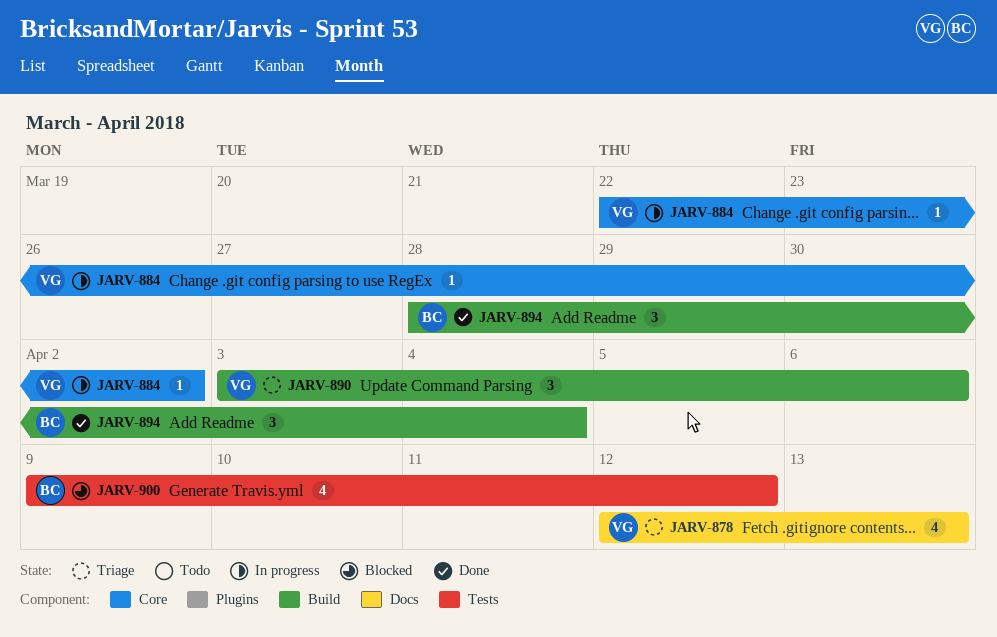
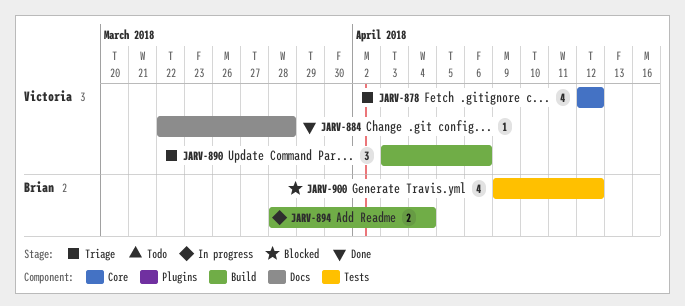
JARV-878, label: Docs -> Core
JARV-878, due: Apr 13 -> Apr 12
JARV-884, status: In progress -> Done
JARV-884, label: Core -> Docs
JARV-884, due: Apr 2 -> Mar 28
JARV-894, status: Done -> In progress
JARV-894, estimate: 3 -> 2

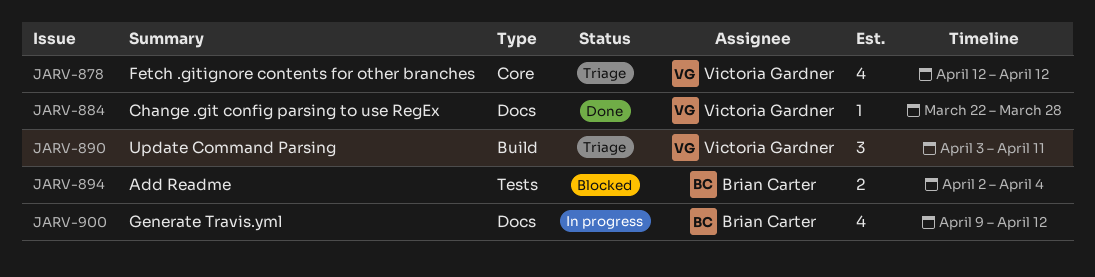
JARV-890, due: Apr 6 -> Apr 11
JARV-894, status: In progress -> Blocked
JARV-894, label: Build -> Tests
JARV-894, start: Mar 28 -> Apr 2
JARV-900, status: Blocked -> In progress
JARV-900, label: Tests -> Docs

